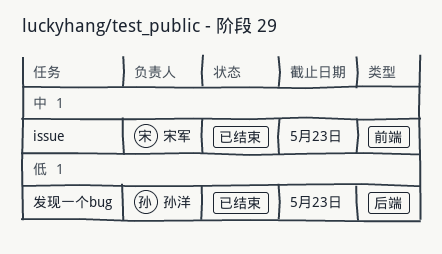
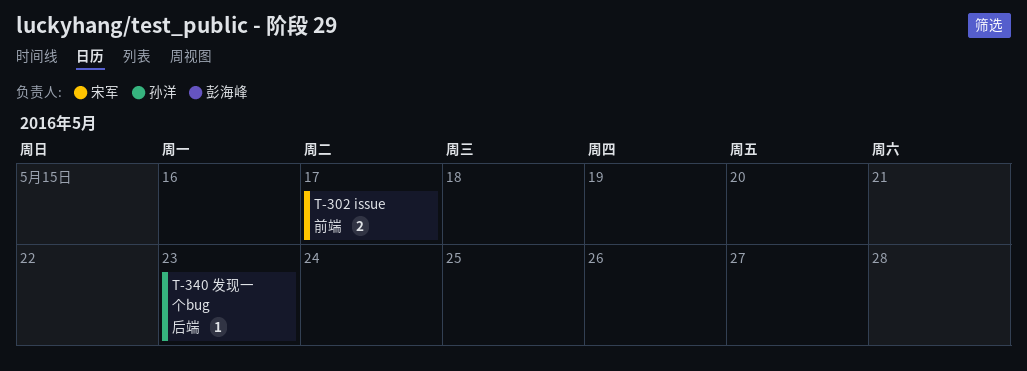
issue, due: May 23 -> May 17

